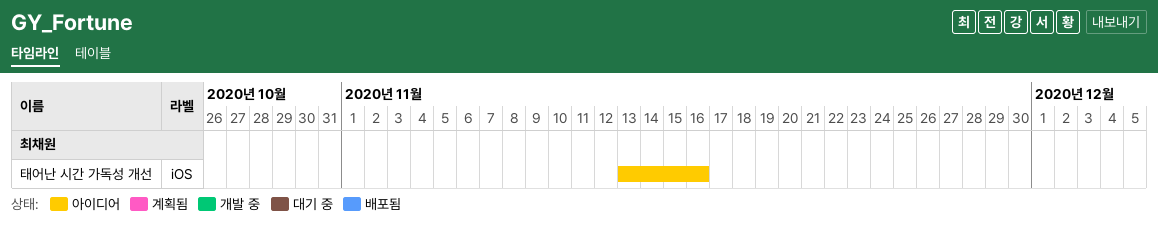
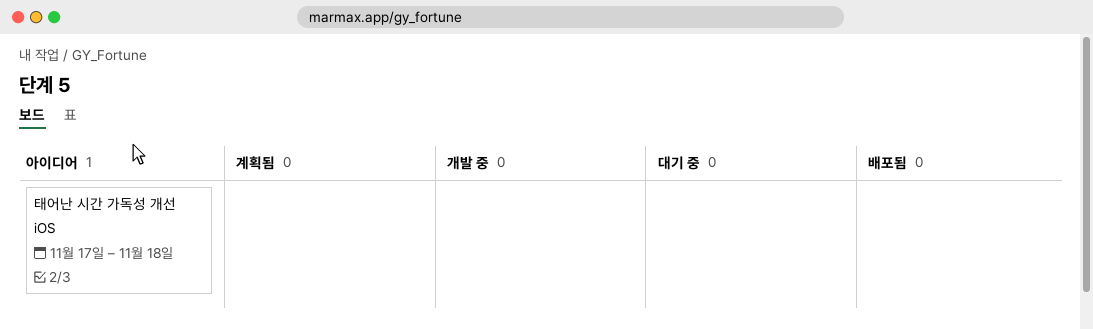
태어난 시간 가독성 개선, start: Nov 13 -> Nov 17
태어난 시간 가독성 개선, due: Nov 16 -> Nov 18

